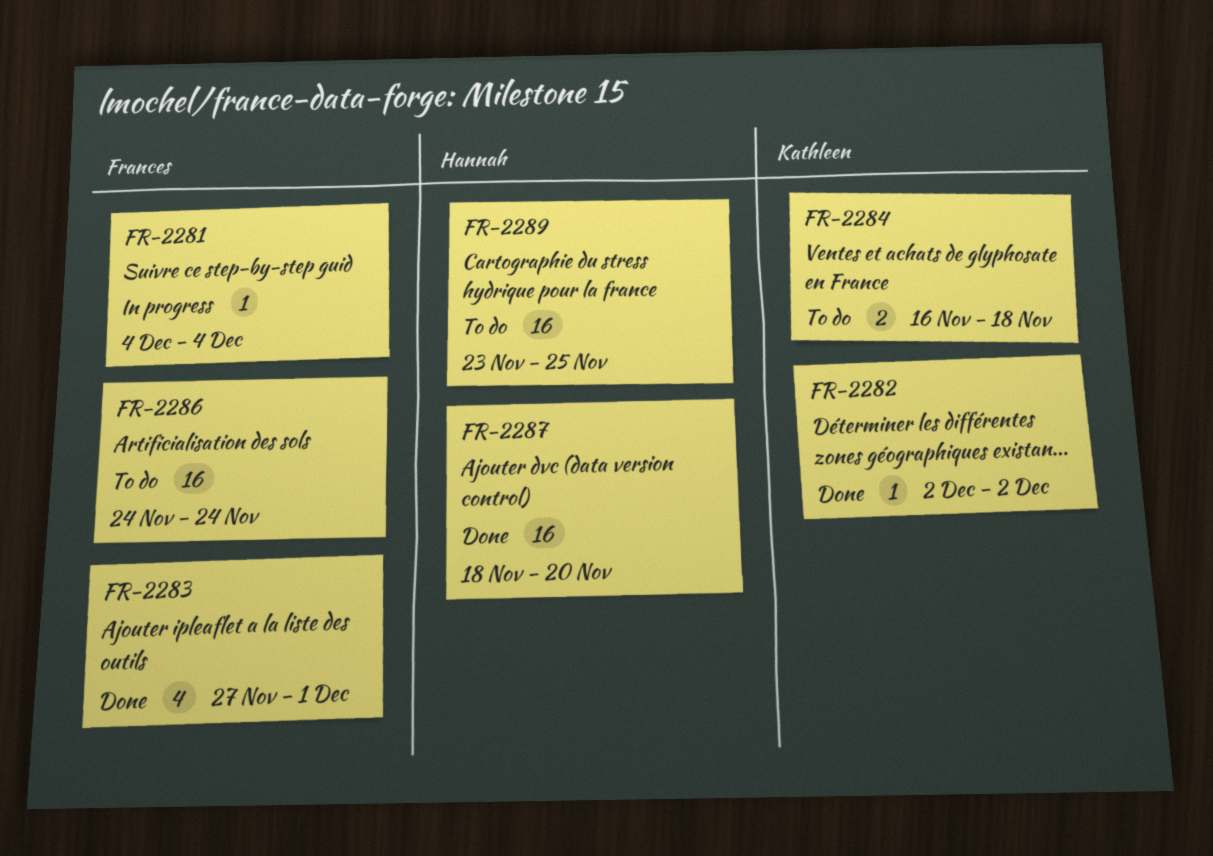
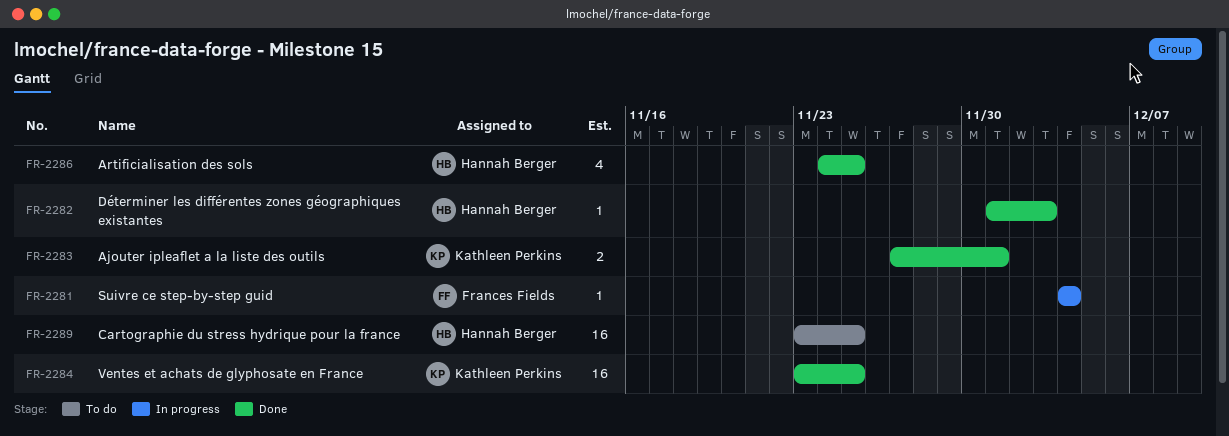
FR-2282, owner: Kathleen Perkins -> Hannah Berger
FR-2282, start: Dec 2 -> Dec 1
FR-2282, due: Dec 2 -> Dec 3
FR-2283, owner: Frances Fields -> Kathleen Perkins
FR-2283, estimate: 4 -> 2
FR-2284, status: To do -> Done
FR-2284, estimate: 2 -> 16
FR-2284, start: Nov 16 -> Nov 23
FR-2284, due: Nov 18 -> Nov 25
FR-2286, status: To do -> Done
FR-2286, owner: Frances Fields -> Hannah Berger
FR-2286, estimate: 16 -> 4
FR-2286, due: Nov 24 -> Nov 25
FR-2287: present -> none

